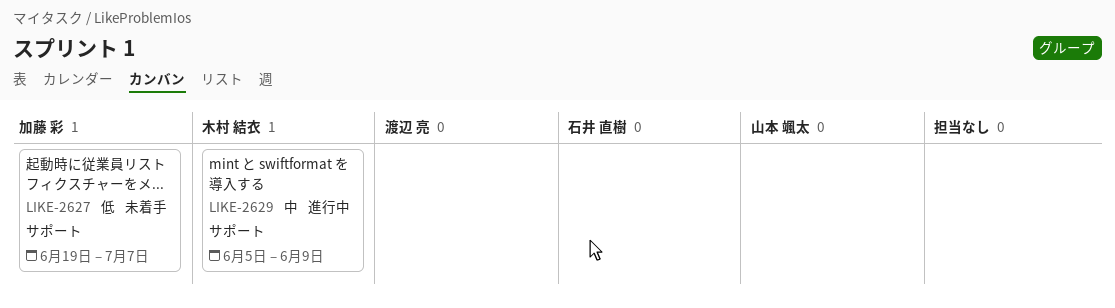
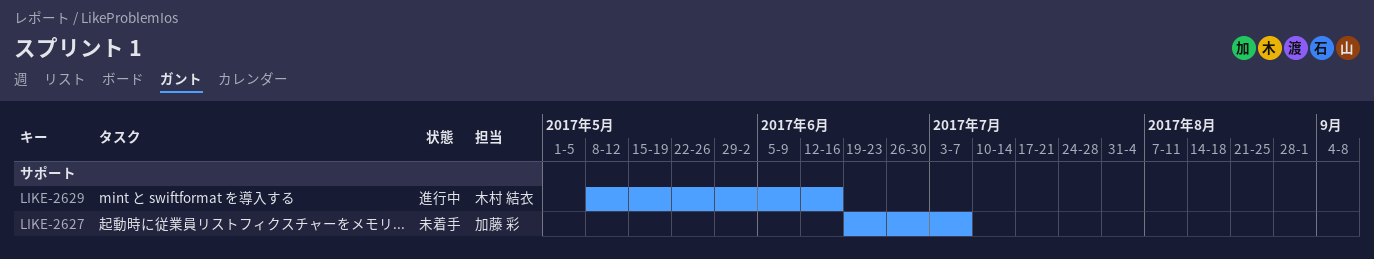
LIKE-2629, start: Jun 5 -> May 8
LIKE-2629, due: Jun 9 -> Jun 16

